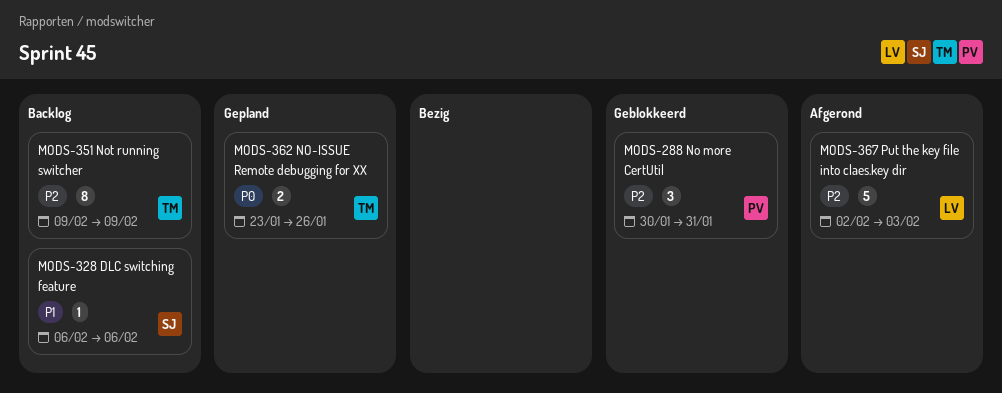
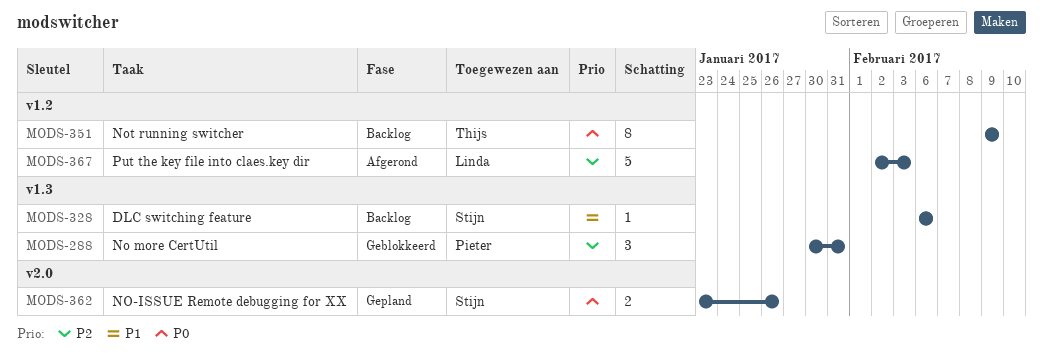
MODS-351, priority: P2 -> P0
MODS-362, owner: Thijs -> Stijn

